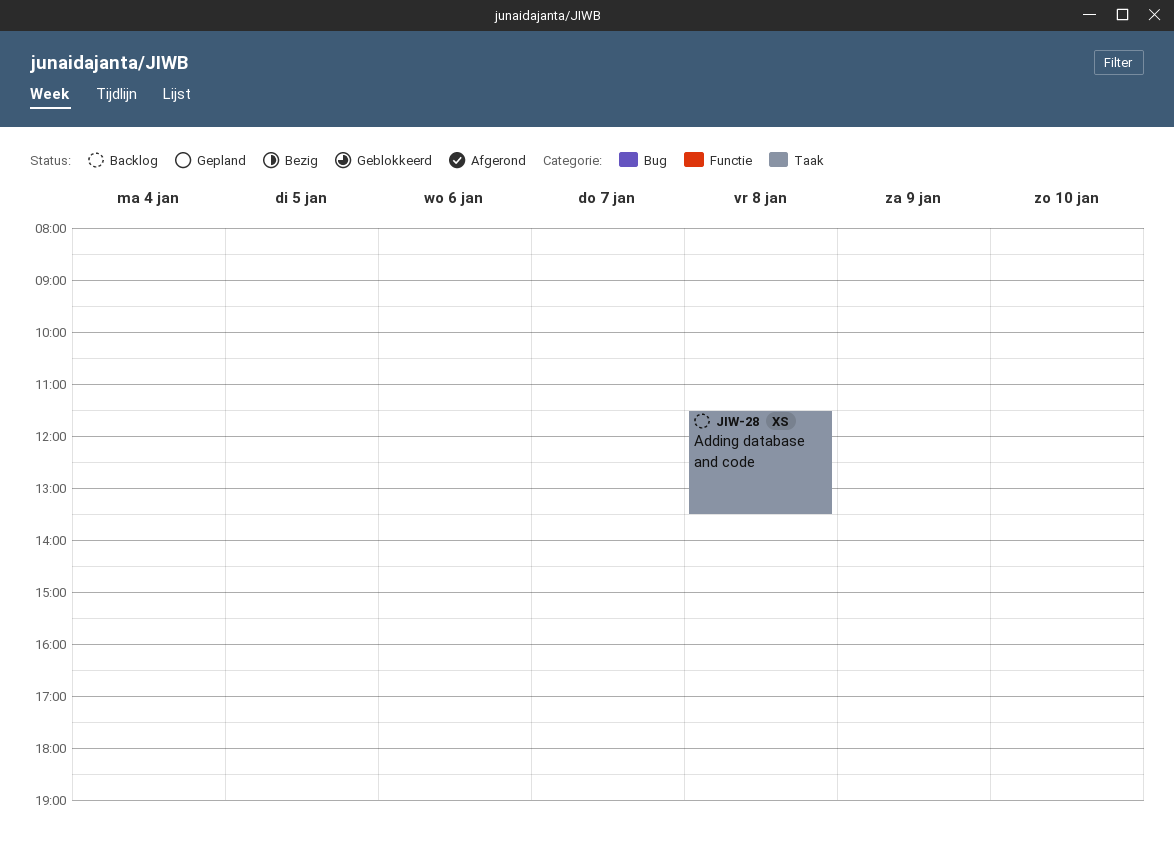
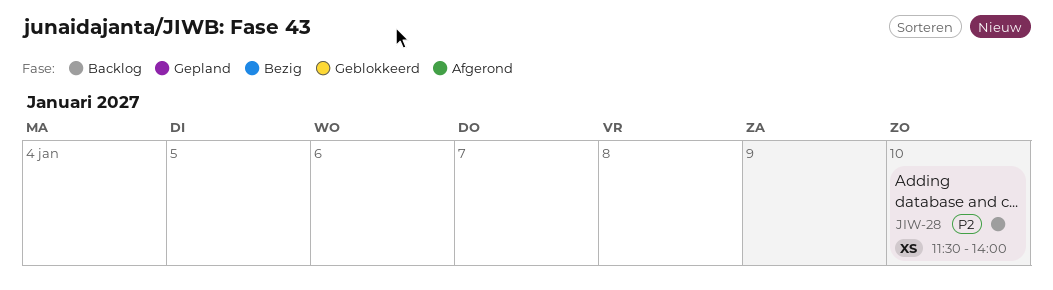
JIW-28, day: Jan 8 -> Jan 10
JIW-28, ends: 13:30 -> 14:00

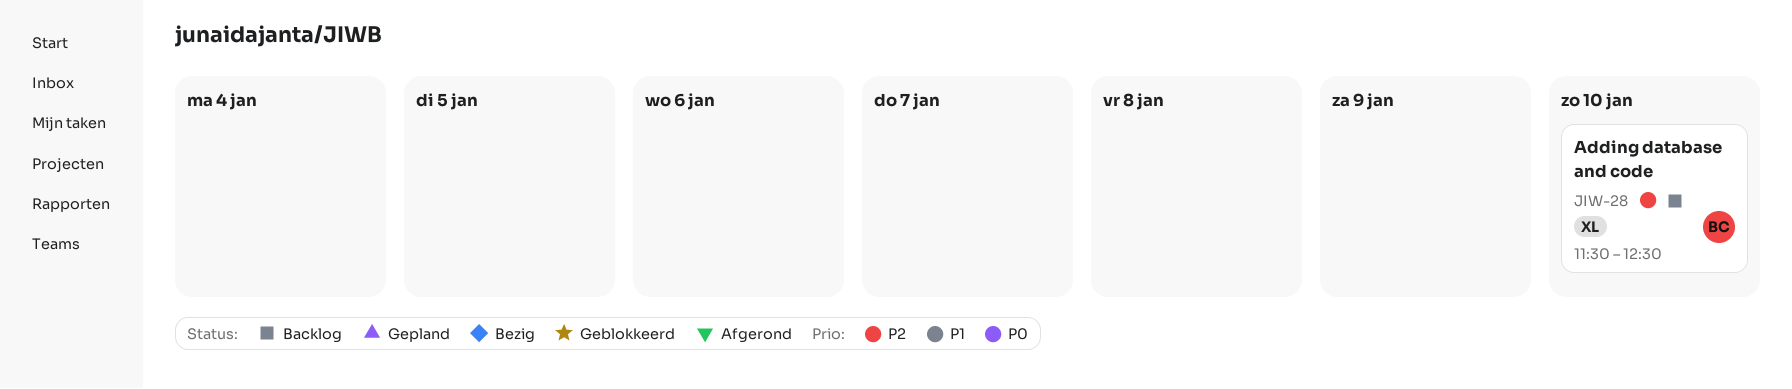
JIW-28, estimate: XS -> XL
JIW-28, ends: 14:00 -> 12:30

